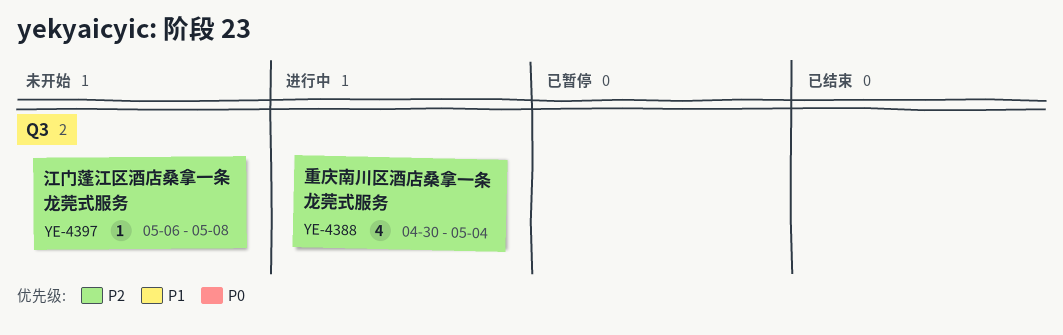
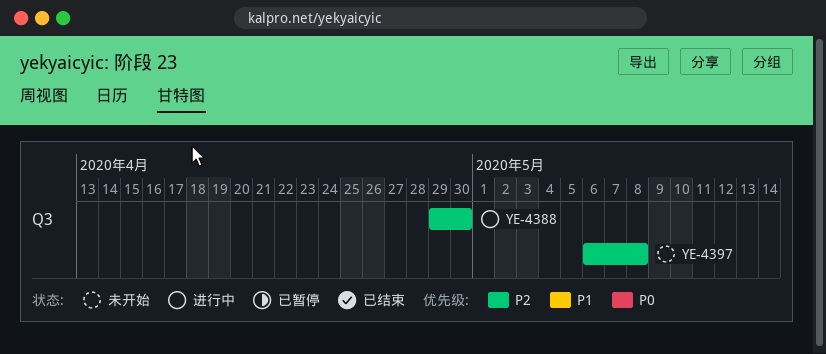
YE-4388, start: Apr 30 -> Apr 29
YE-4388, due: May 4 -> Apr 30

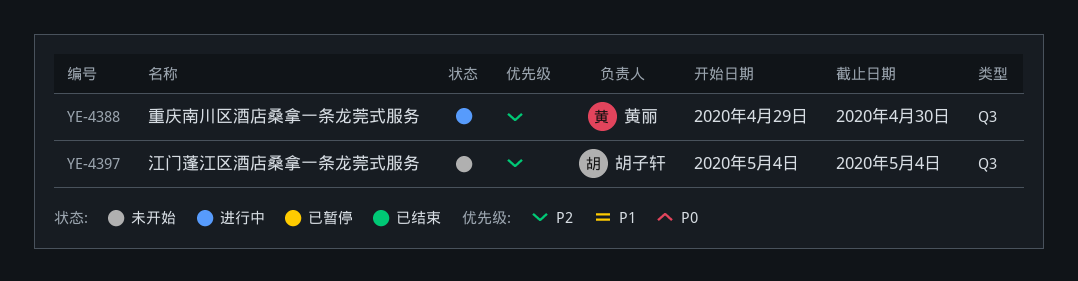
YE-4397, start: May 6 -> May 4
YE-4397, due: May 8 -> May 4

